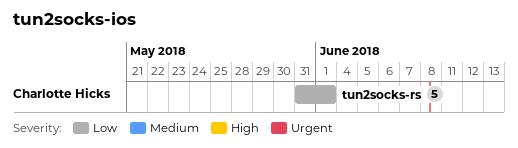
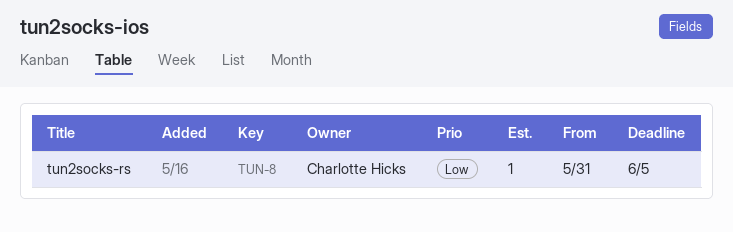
tun2socks-rs, estimate: 5 -> 1
tun2socks-rs, due: Jun 1 -> Jun 5

